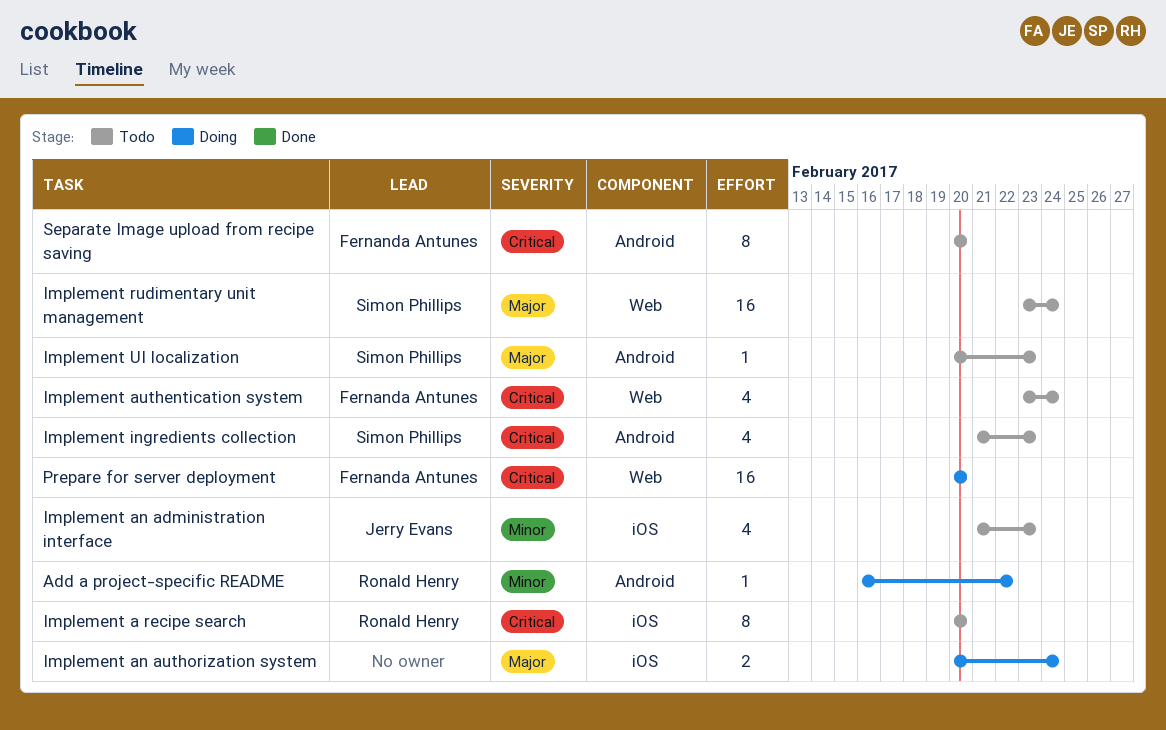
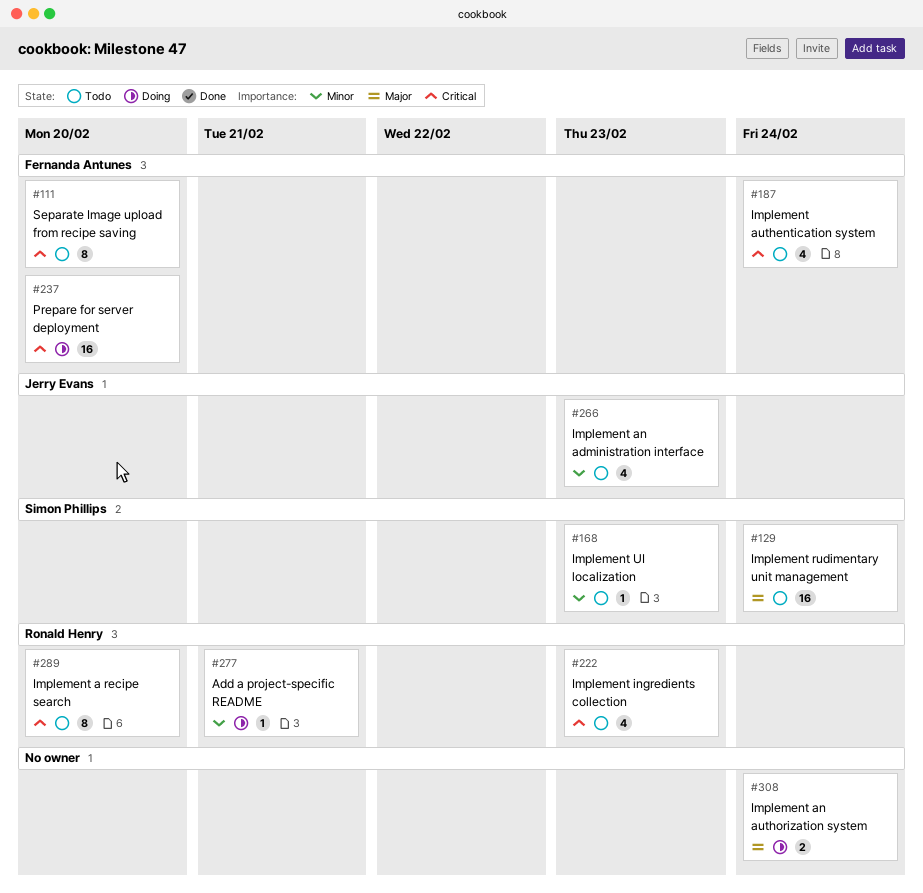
Add a project-specific README, due: Feb 22 -> Feb 21
Implement ingredients collection, owner: Simon Phillips -> Ronald Henry
Implement UI localization, priority: Major -> Minor

